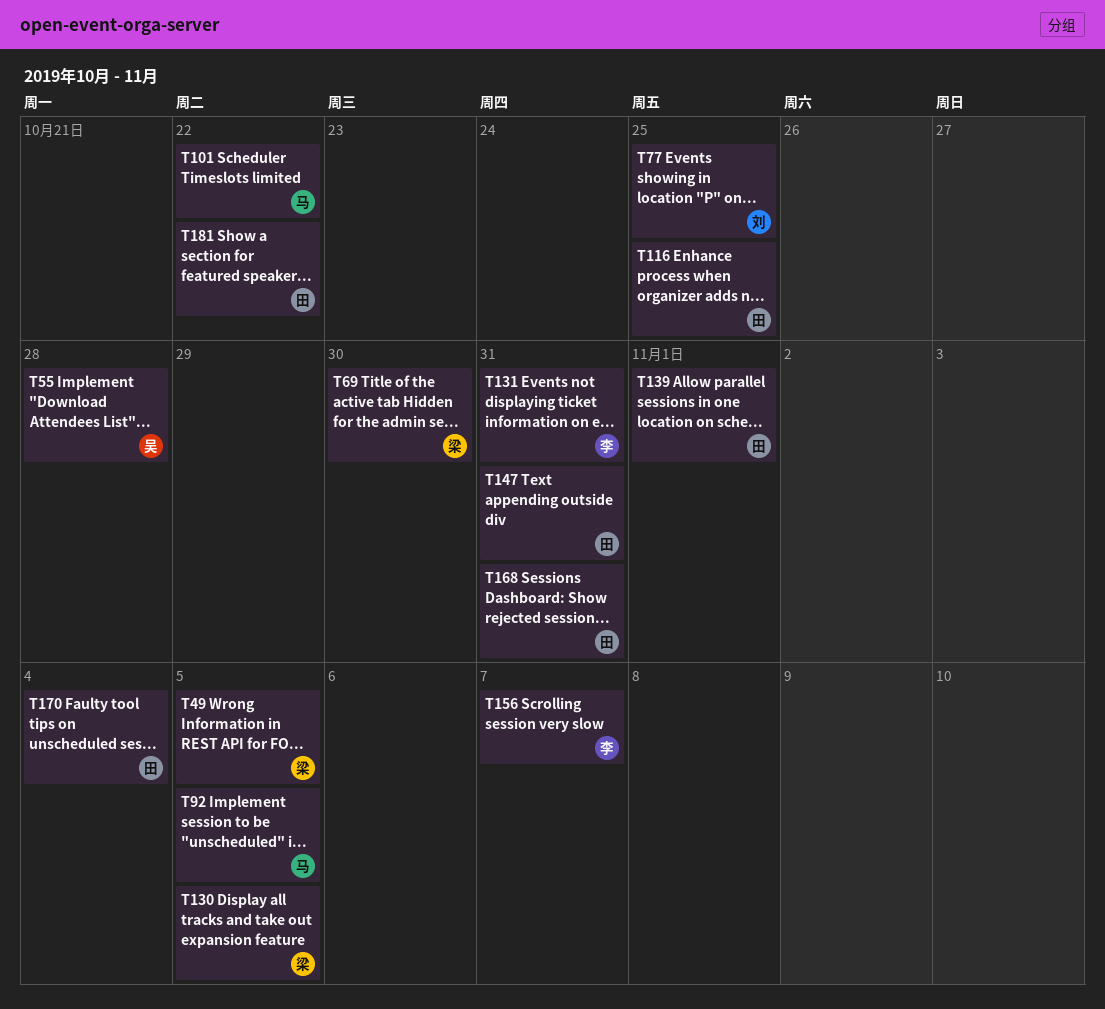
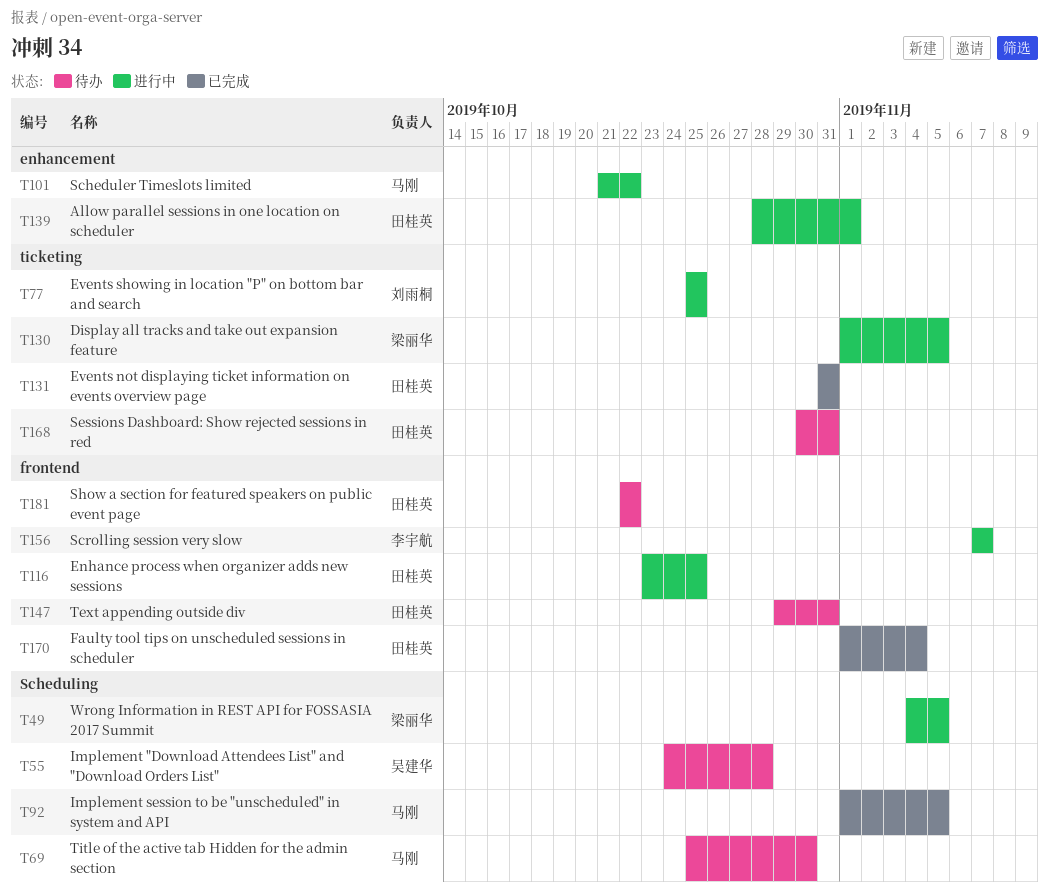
T69, owner: 梁丽华 -> 马刚
T131, owner: 李宇航 -> 田桂英

